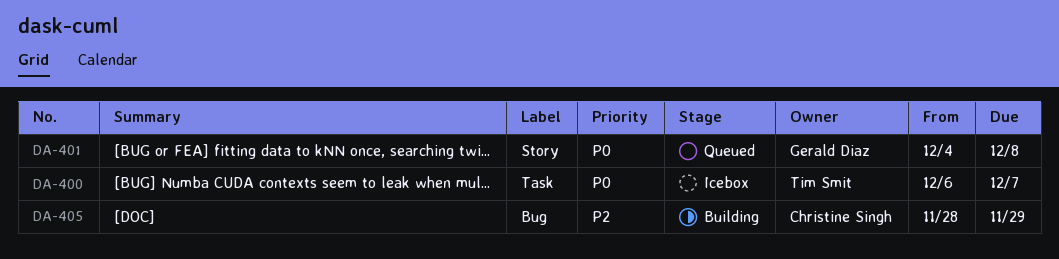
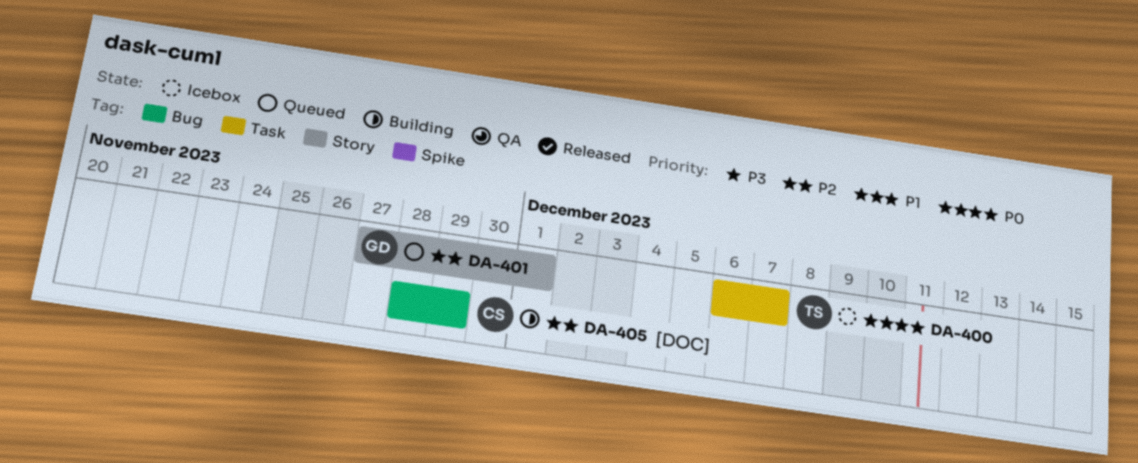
DA-401, priority: P0 -> P2
DA-401, start: Dec 4 -> Nov 27
DA-401, due: Dec 8 -> Dec 1

